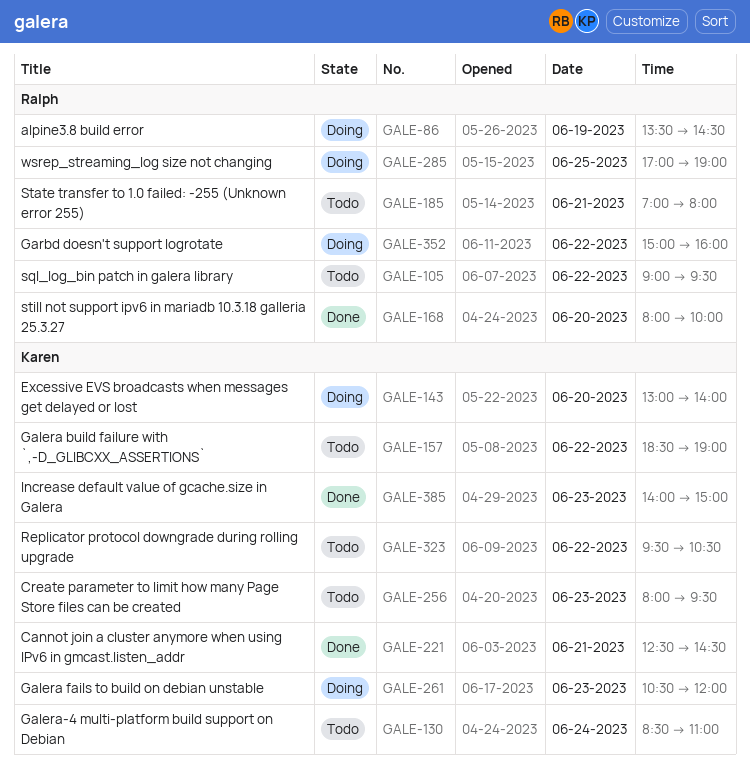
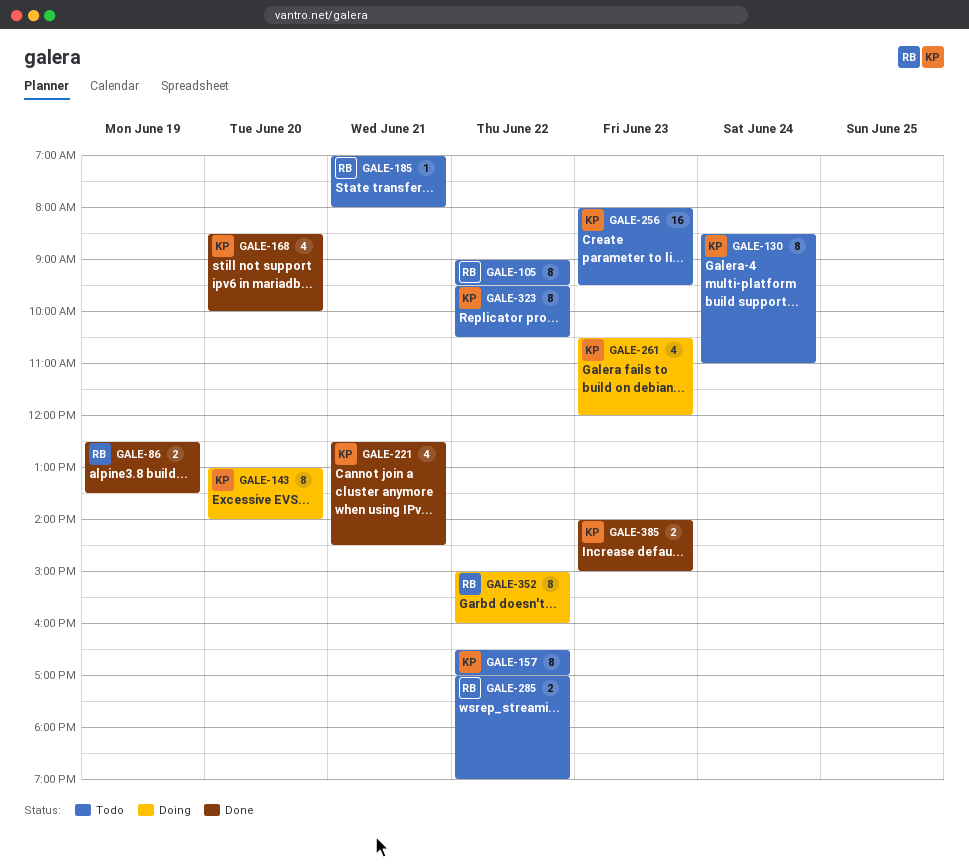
GALE-86, status: Doing -> Done
GALE-86, begins: 13:30 -> 12:30
GALE-86, ends: 14:30 -> 13:30
GALE-157, begins: 18:30 -> 16:30
GALE-157, ends: 19:00 -> 17:00
GALE-168, owner: Ralph -> Karen
GALE-168, begins: 08:00 -> 08:30
GALE-285, status: Doing -> Todo
GALE-285, day: Jun 25 -> Jun 22

